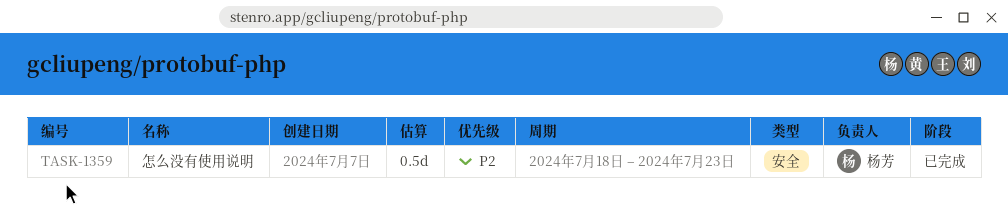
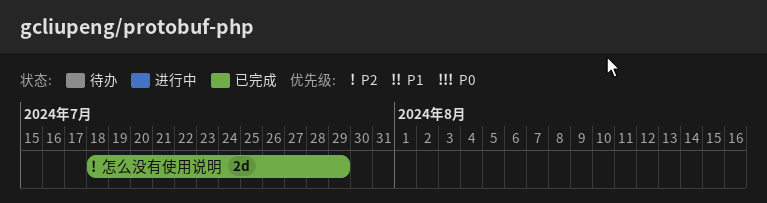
怎么没有使用说明, estimate: 0.5d -> 2d
怎么没有使用说明, due: Jul 23 -> Jul 29

